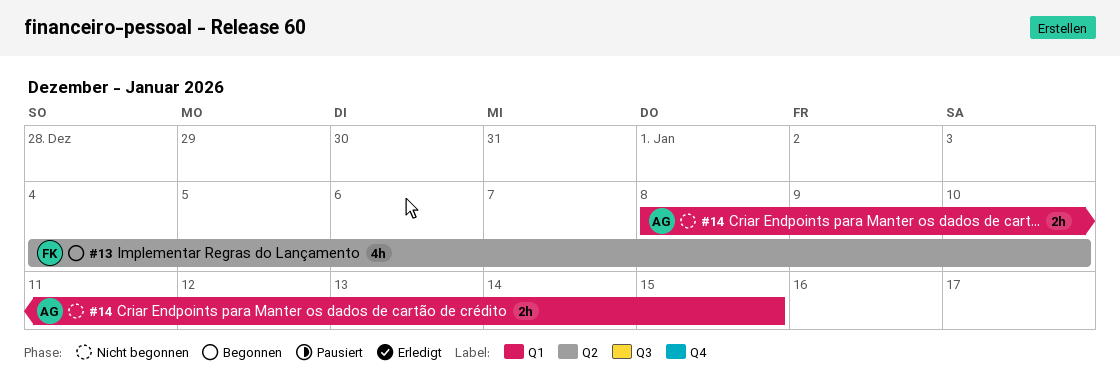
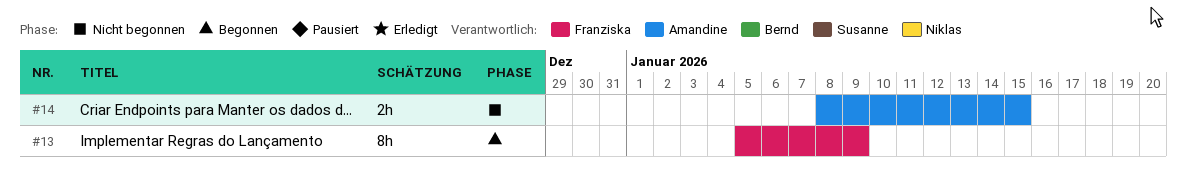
#13, estimate: 4h -> 8h
#13, start: Jan 4 -> Jan 5
#13, due: Jan 10 -> Jan 9

